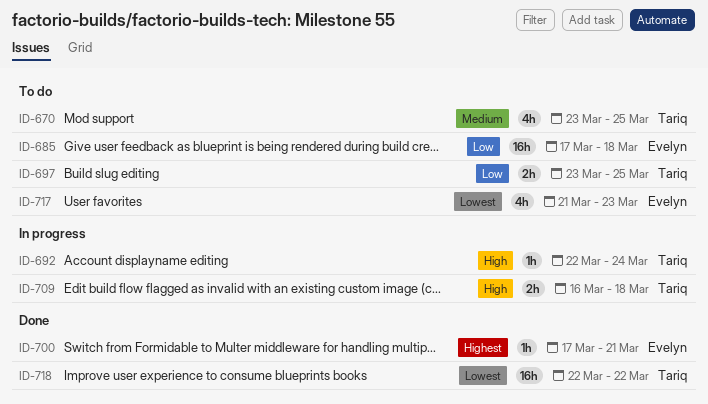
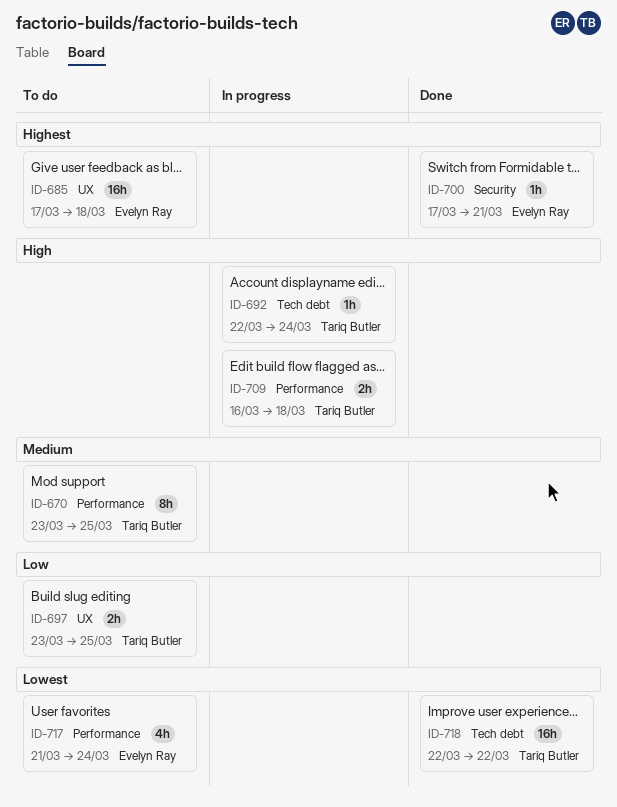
ID-670, estimate: 4h -> 8h
ID-685, priority: Low -> Highest
ID-717, due: Mar 23 -> Mar 24

